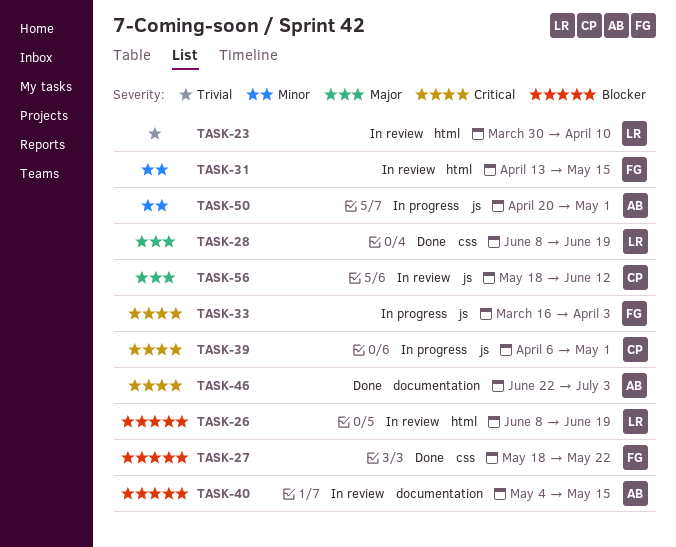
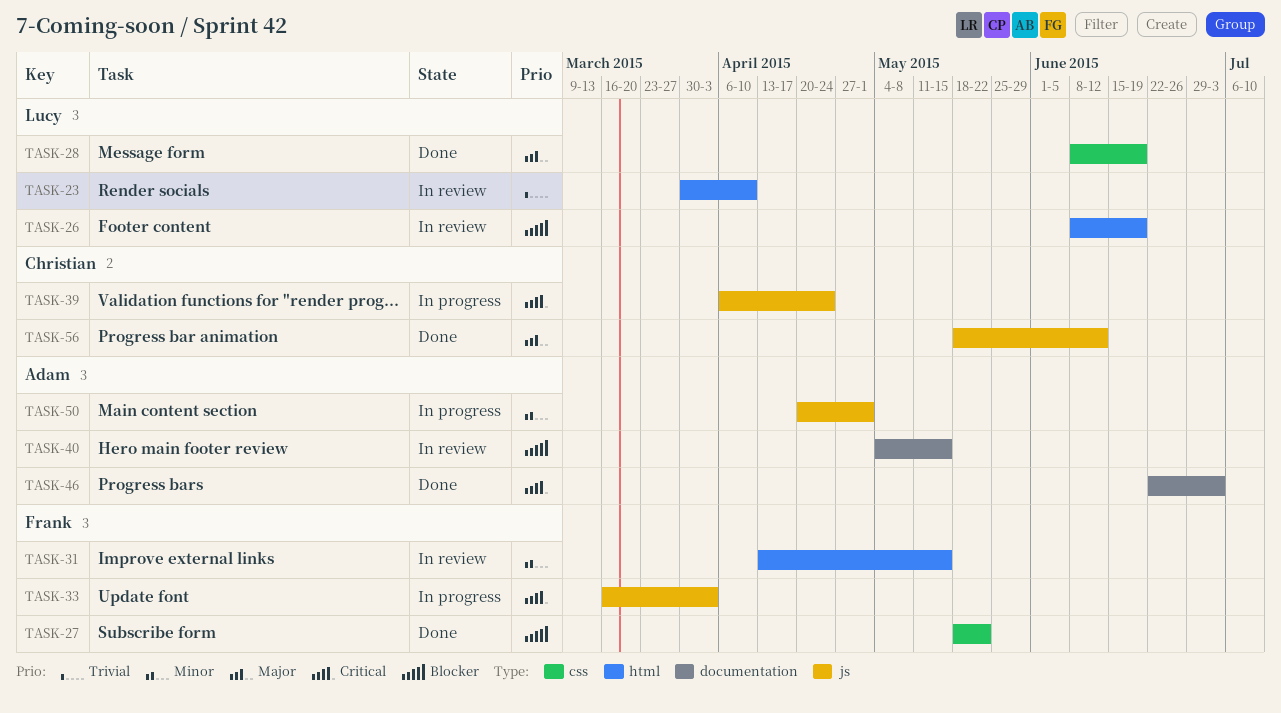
TASK-39, due: May 1 -> Apr 24
TASK-56, status: In review -> Done

